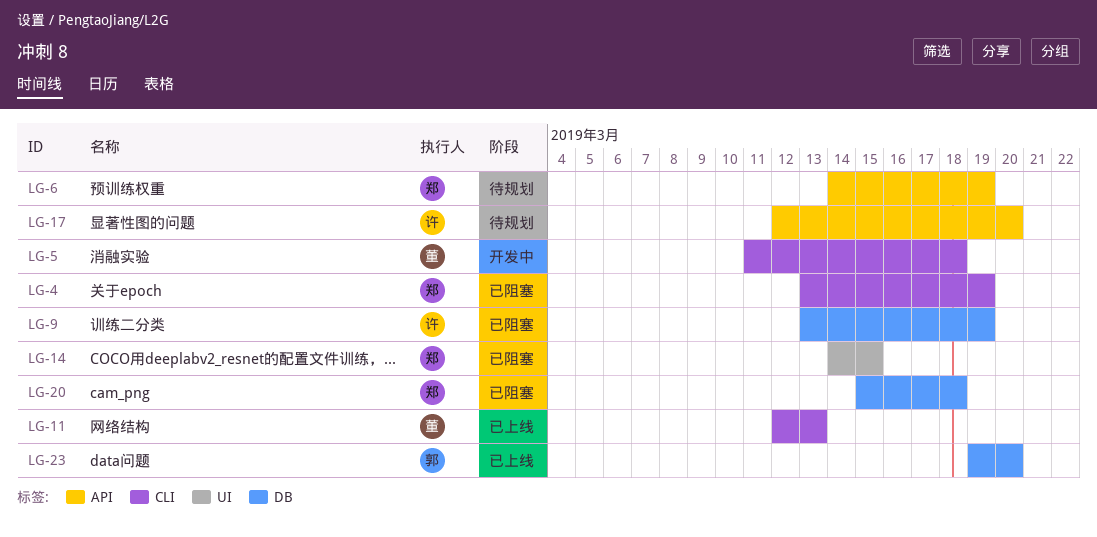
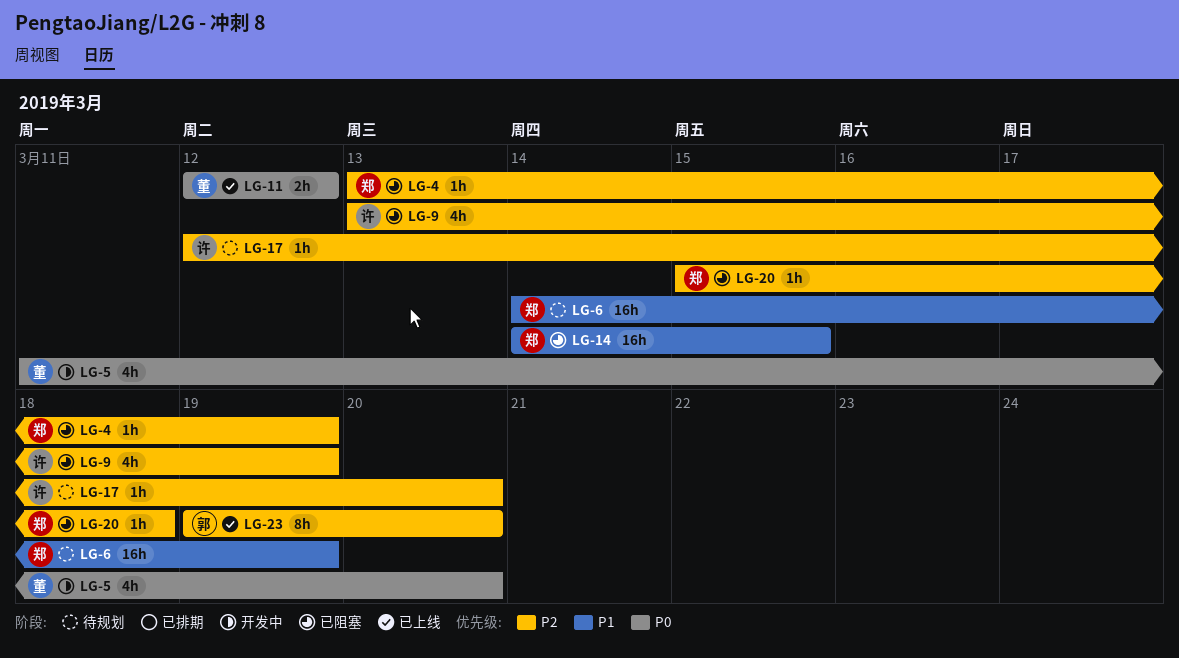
LG-5, due: Mar 18 -> Mar 20
LG-11, due: Mar 13 -> Mar 12

